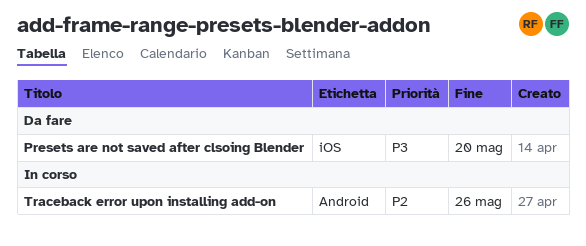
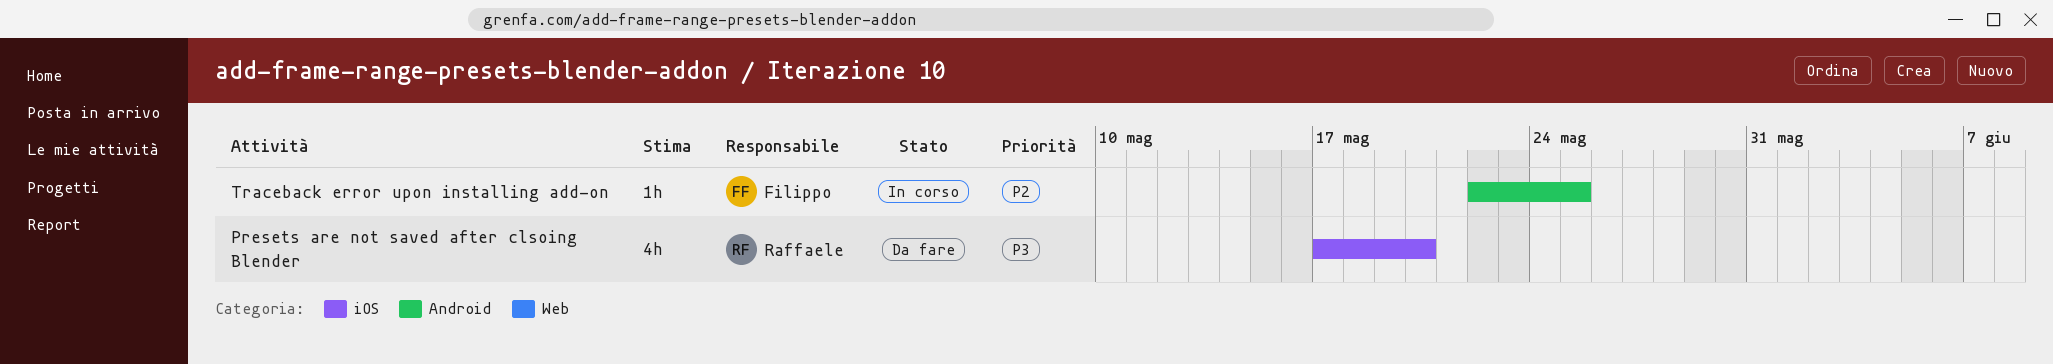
Traceback error upon installing add-on, due: May 26 -> May 25

